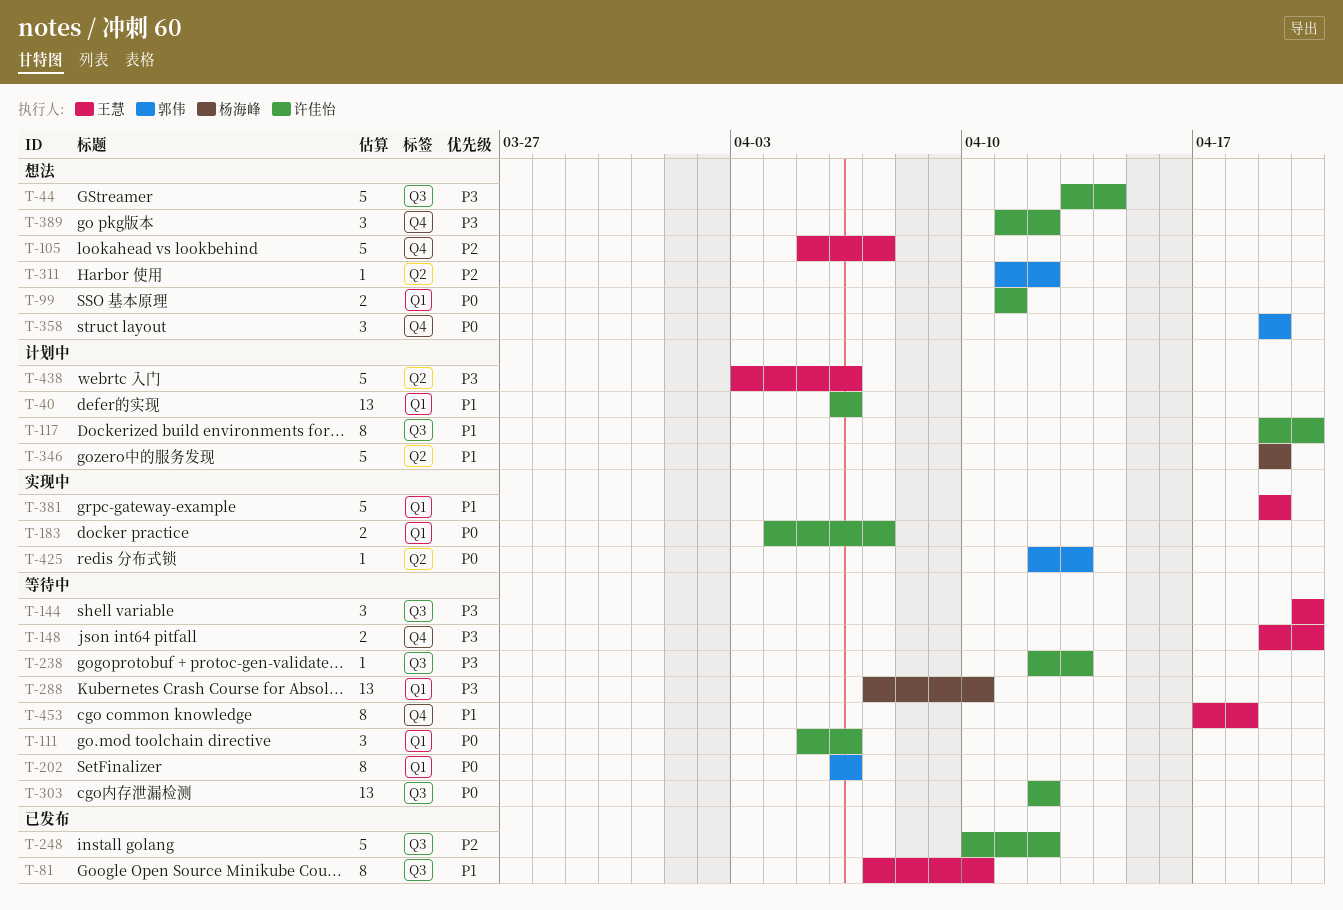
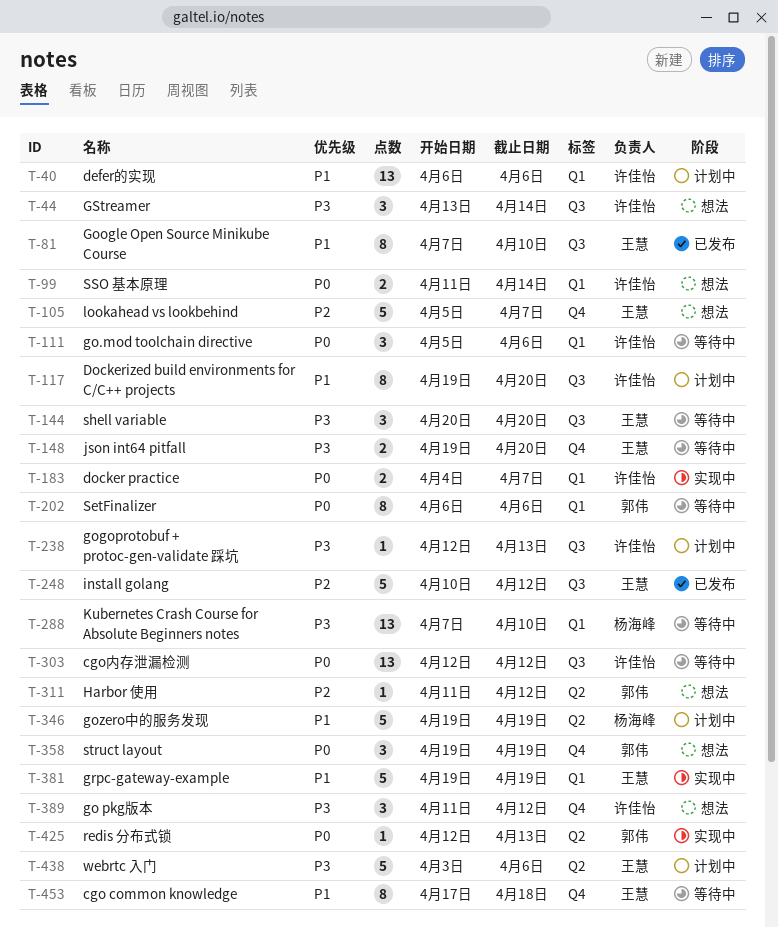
T-44, estimate: 5 -> 3
T-99, due: Apr 11 -> Apr 14
T-238, status: 等待中 -> 计划中
T-248, owner: 许佳怡 -> 王慧

